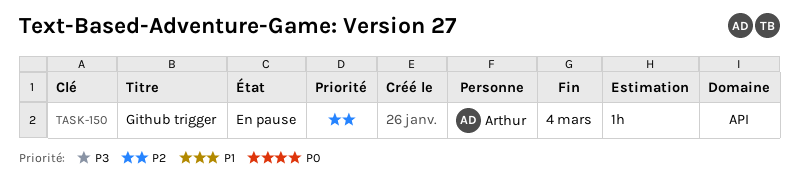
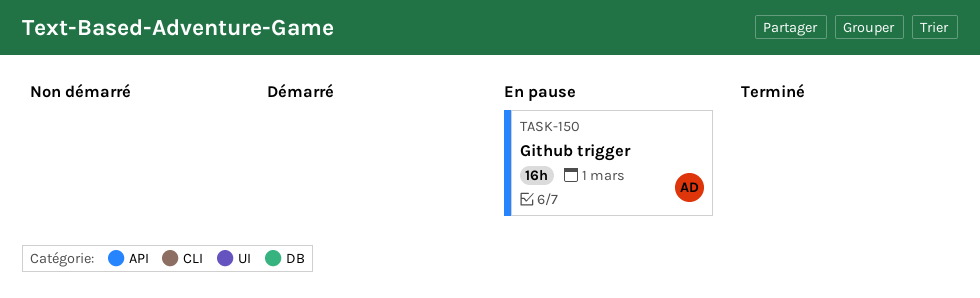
TASK-150, estimate: 1h -> 16h
TASK-150, due: Mar 4 -> Mar 1

